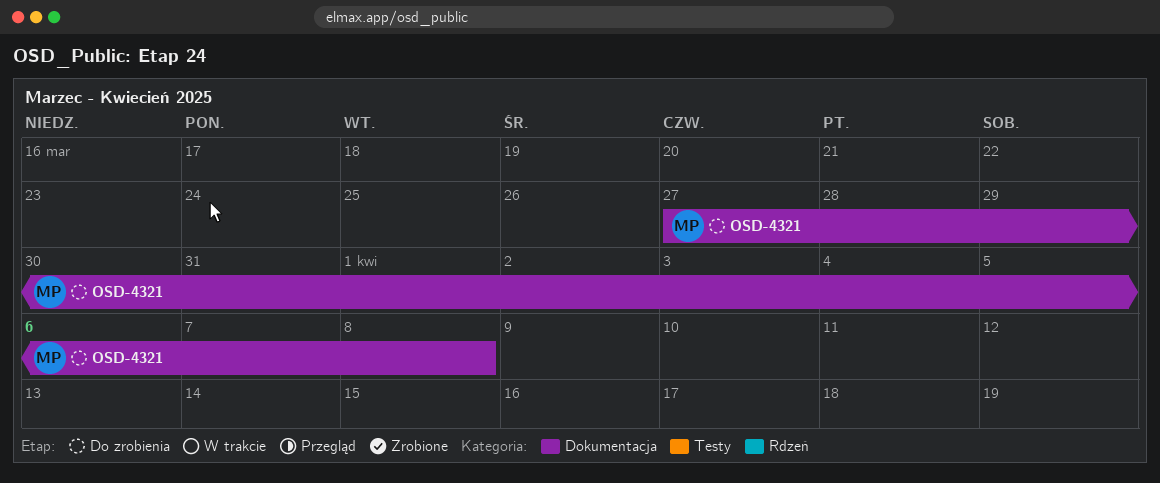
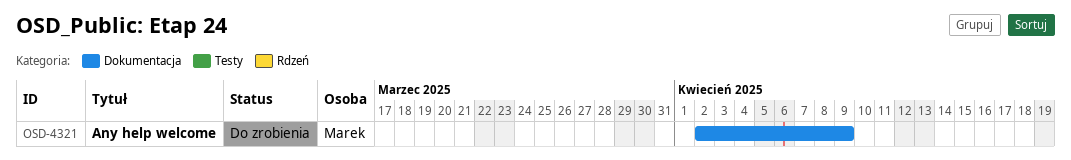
OSD-4321, start: Mar 27 -> Apr 2
OSD-4321, due: Apr 8 -> Apr 9

